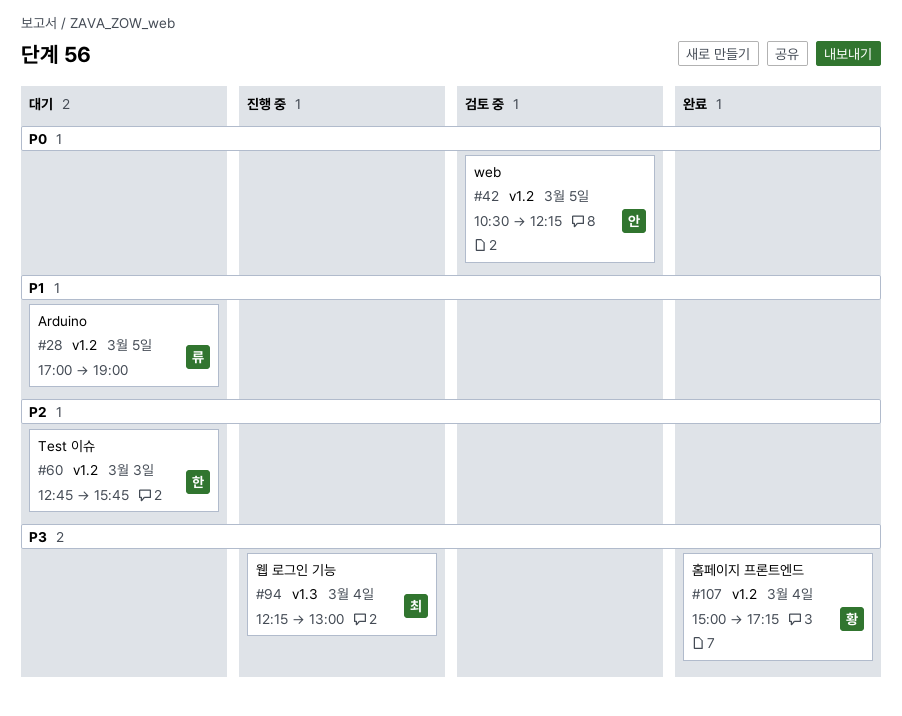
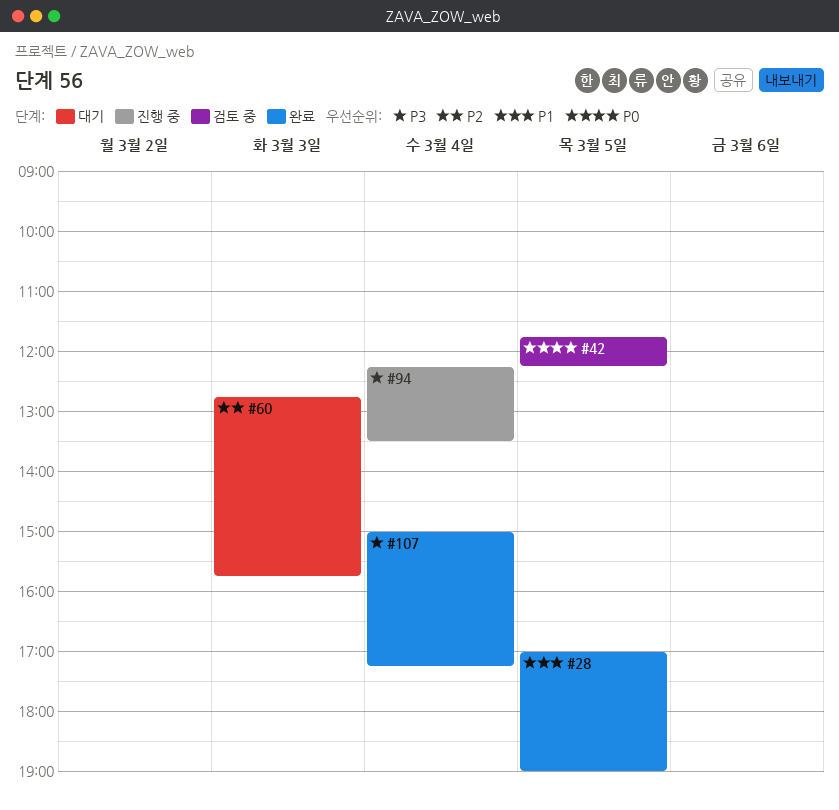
#28, status: 대기 -> 완료
#42, begins: 10:30 -> 11:45
#94, ends: 13:00 -> 13:30

